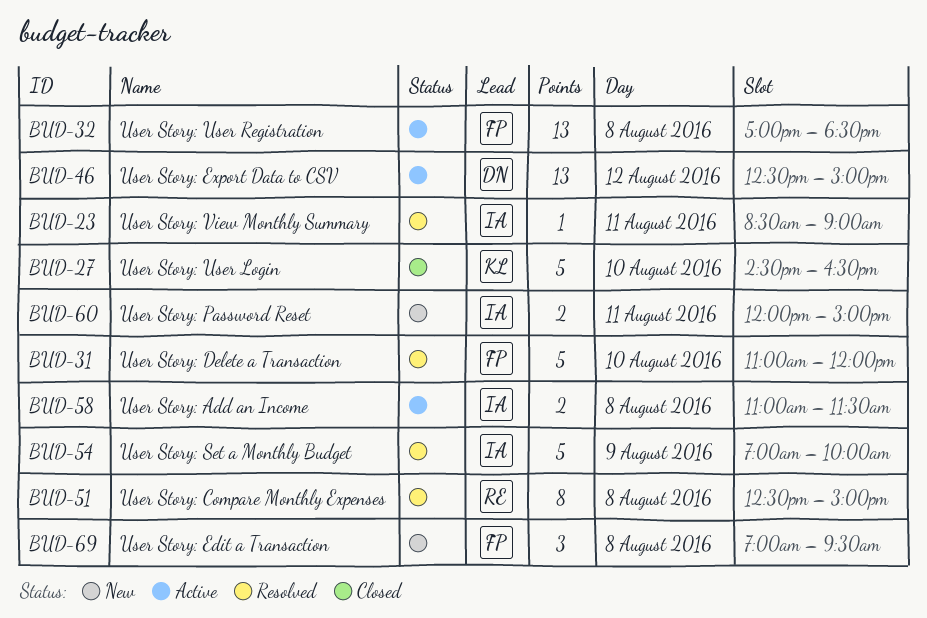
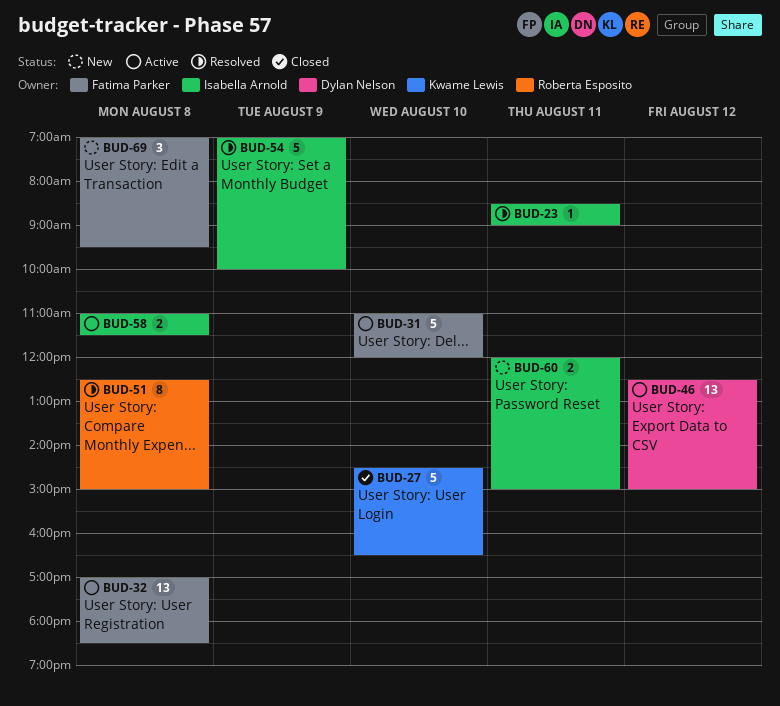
BUD-31, status: Resolved -> Active

